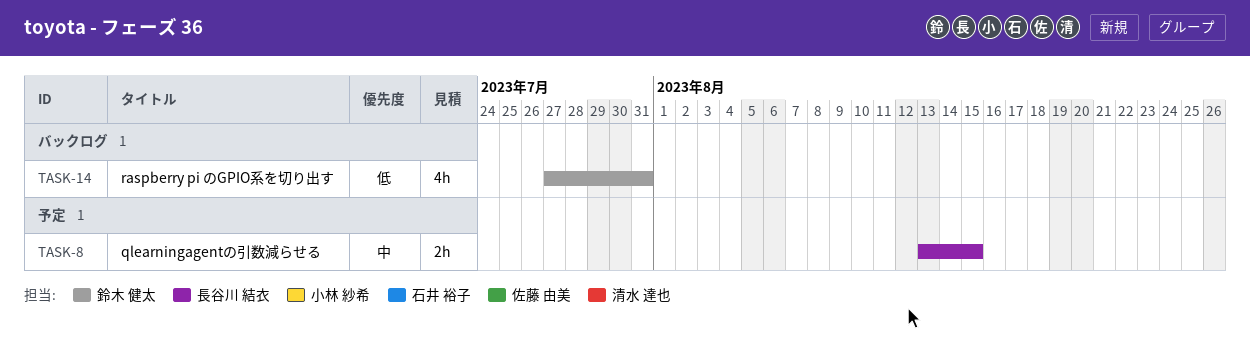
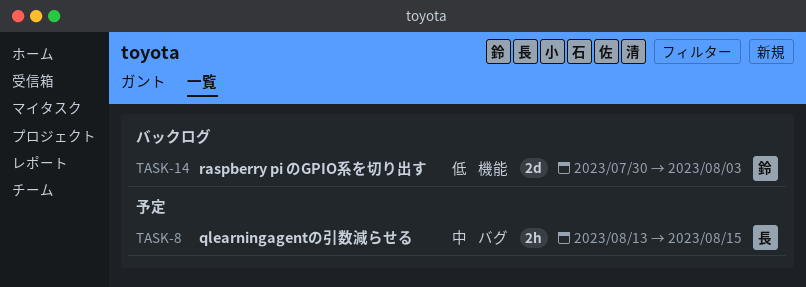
TASK-14, estimate: 4h -> 2d
TASK-14, start: Jul 27 -> Jul 30
TASK-14, due: Jul 31 -> Aug 3

